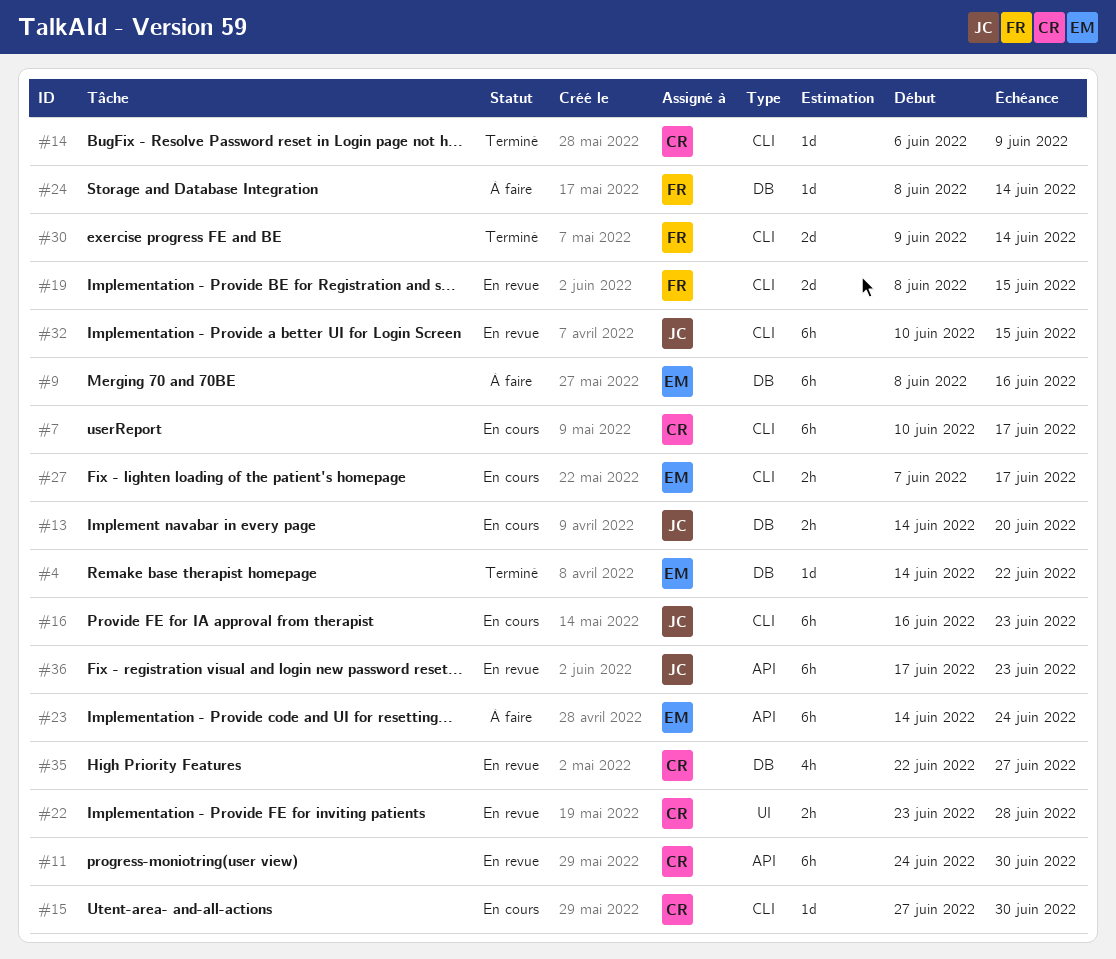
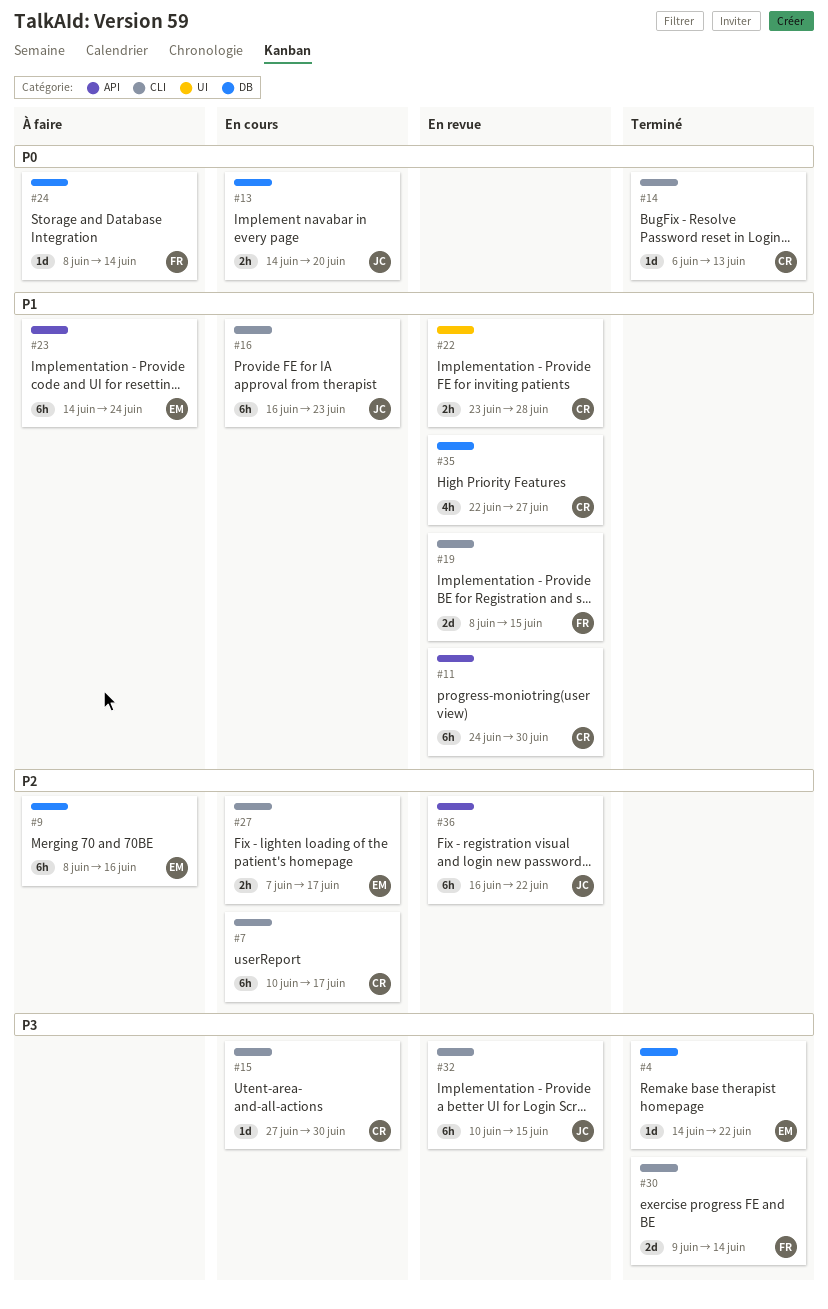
#14, due: Jun 9 -> Jun 13
#36, start: Jun 17 -> Jun 16
#36, due: Jun 23 -> Jun 22

